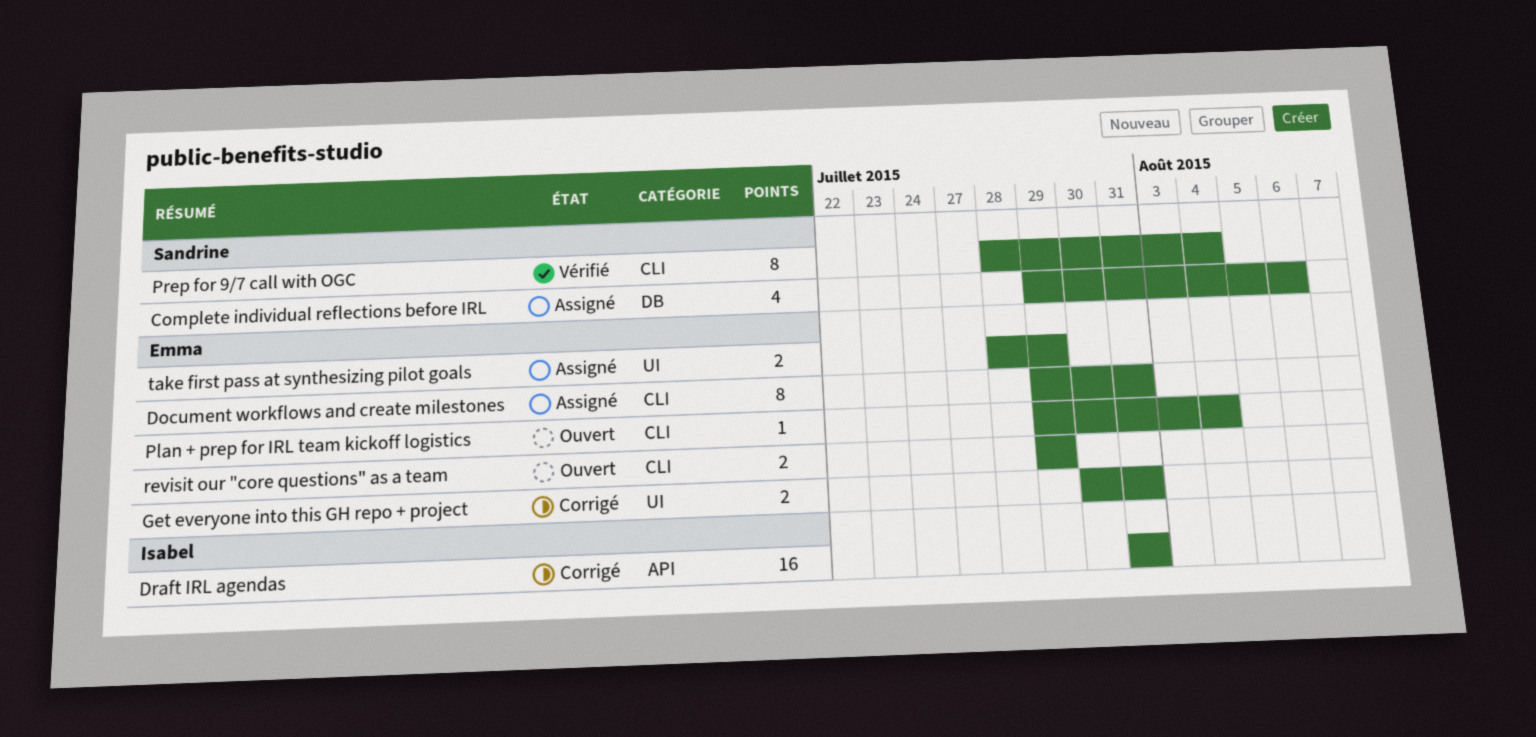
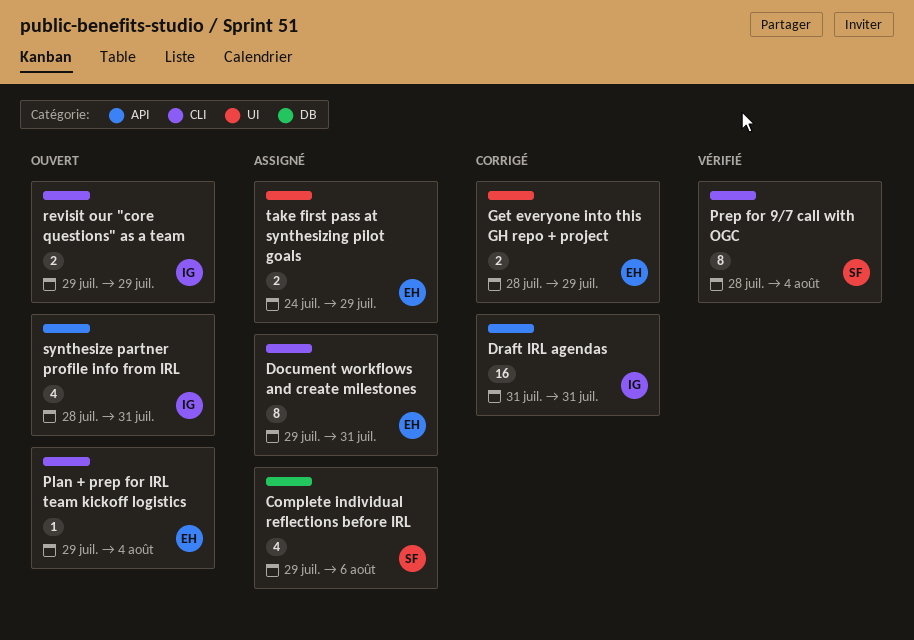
Get everyone into this GH repo + project, start: Jul 30 -> Jul 28
Get everyone into this GH repo + project, due: Jul 31 -> Jul 29
revisit our "core questions" as a team, owner: Emma -> Isabel
synthesize partner profile info from IRL: none -> present
take first pass at synthesizing pilot goals, start: Jul 28 -> Jul 24

